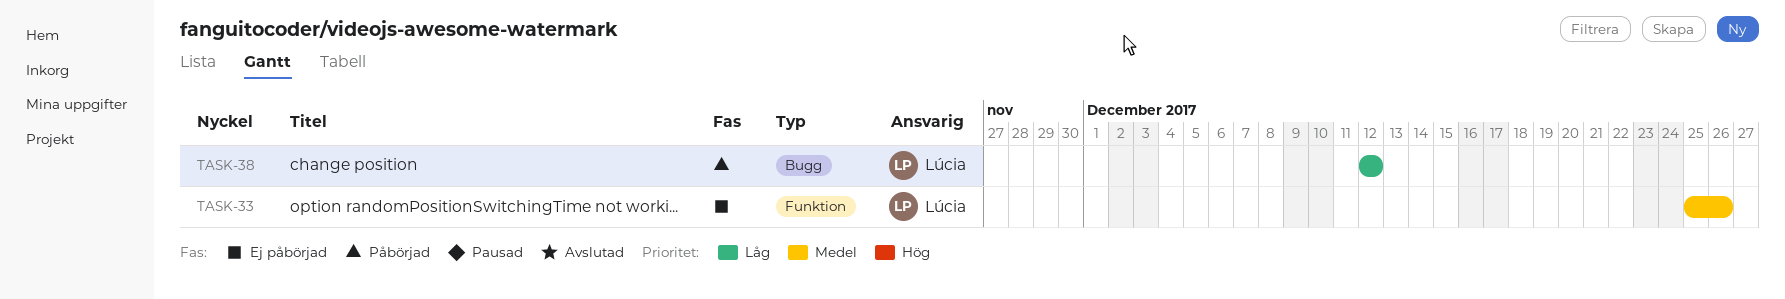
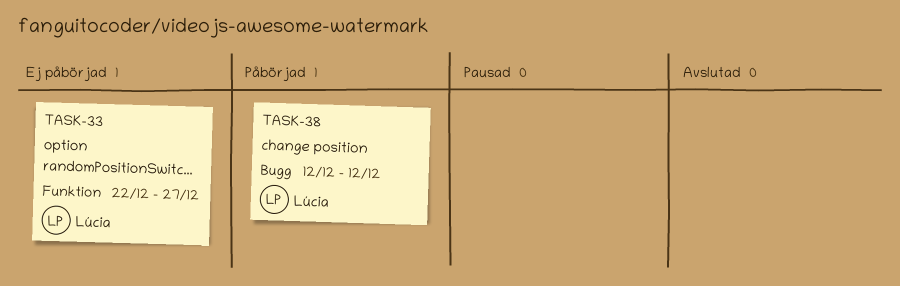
TASK-33, start: Dec 25 -> Dec 22
TASK-33, due: Dec 26 -> Dec 27

